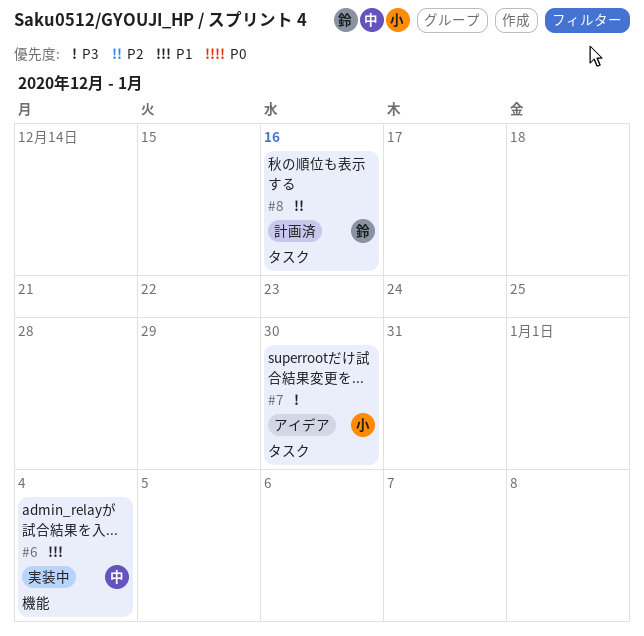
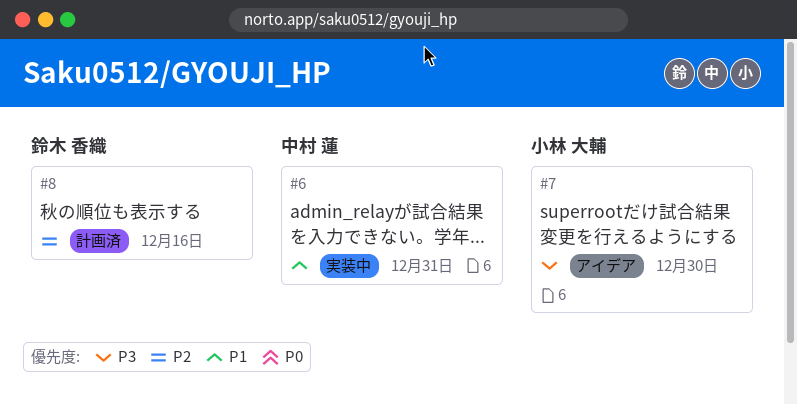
#6, due: Jan 4 -> Dec 31

